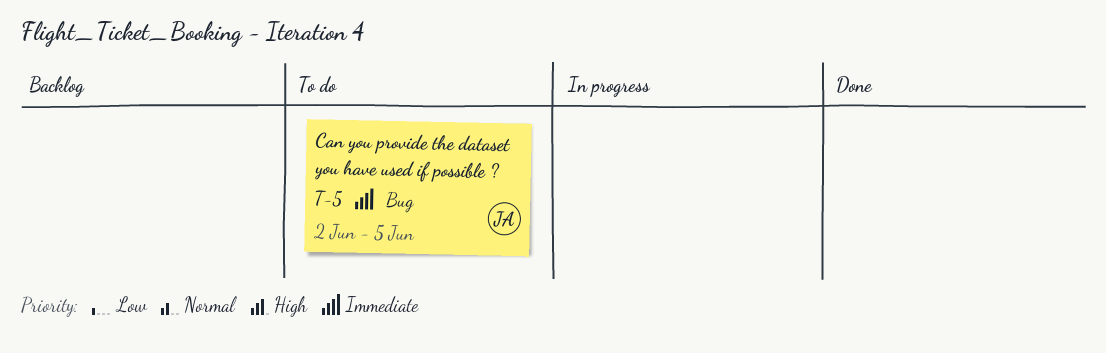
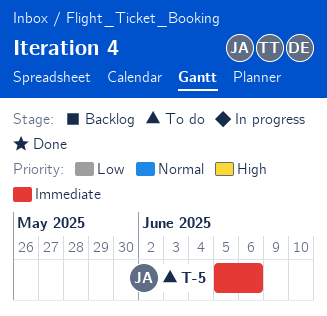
T-5, start: Jun 2 -> Jun 5
T-5, due: Jun 5 -> Jun 6

